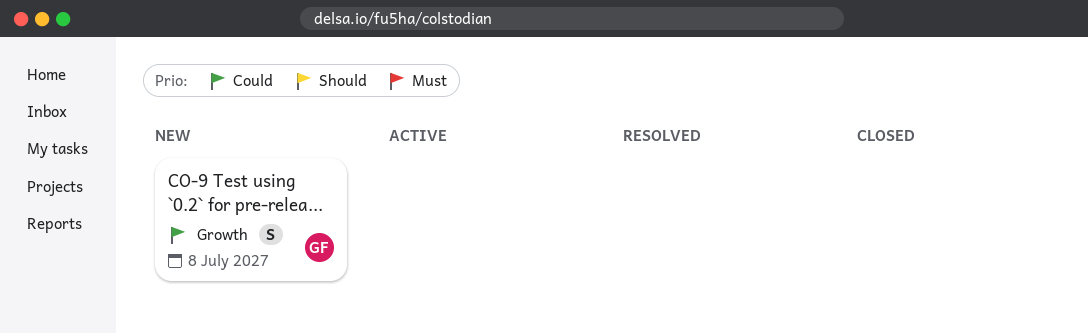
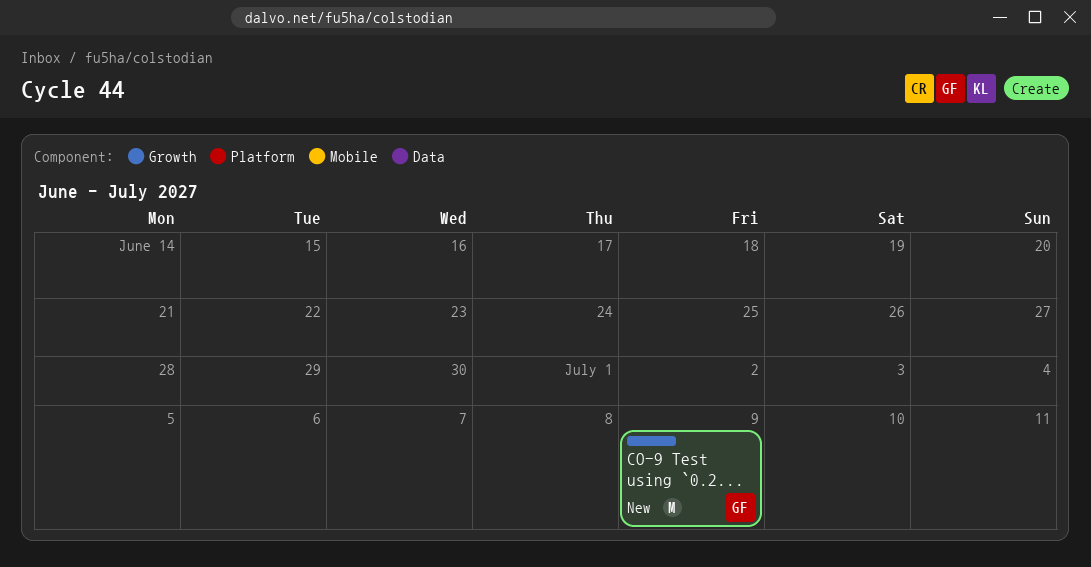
CO-9, estimate: S -> M
CO-9, due: Jul 8 -> Jul 9

